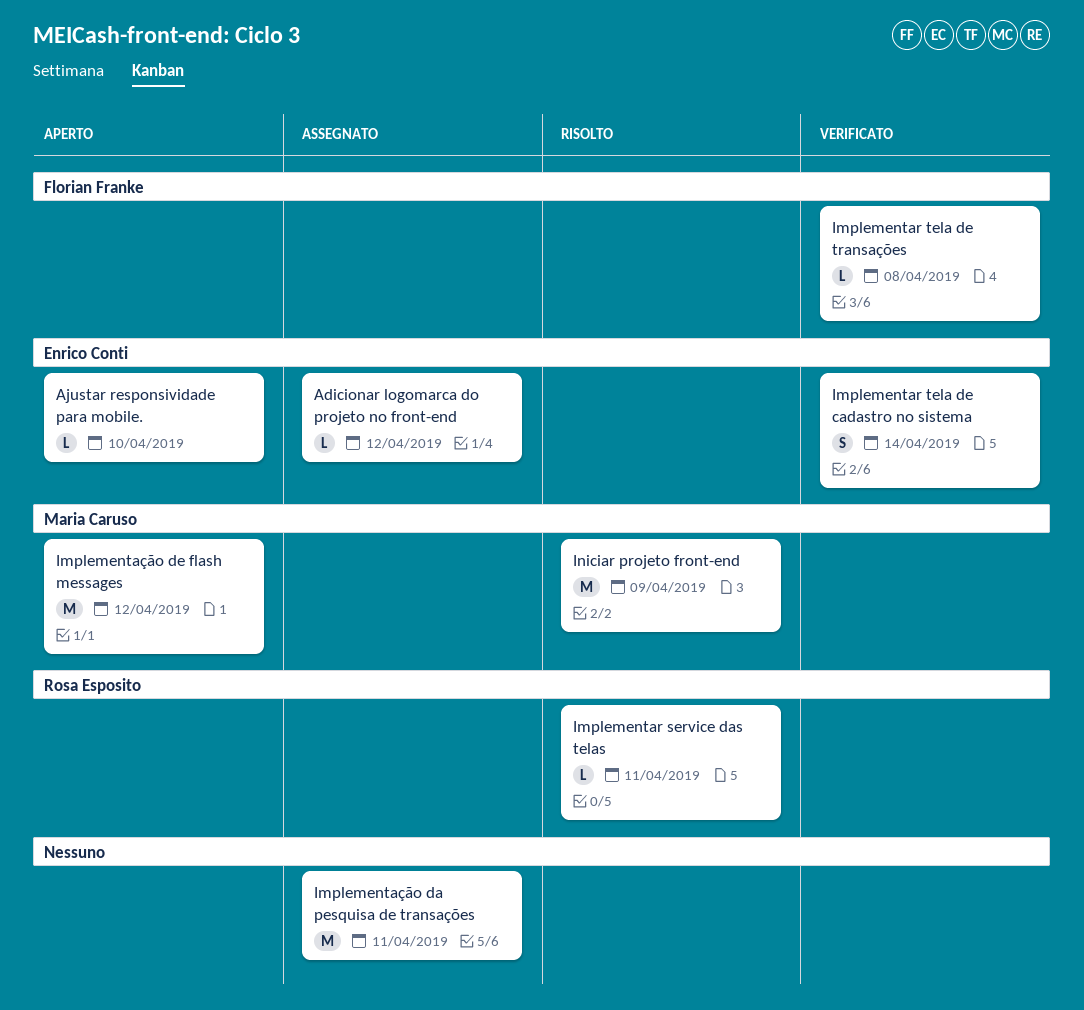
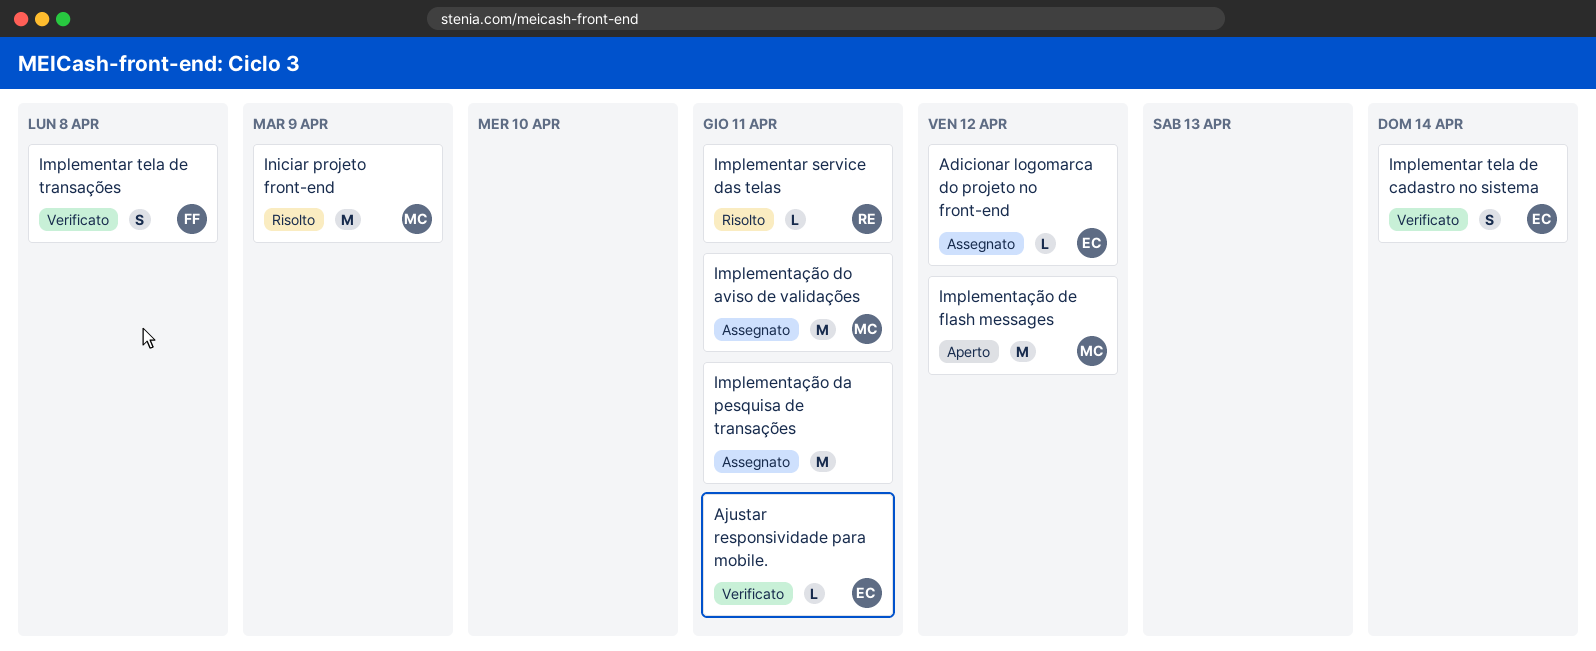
Ajustar responsividade para mobile., status: Aperto -> Verificato
Ajustar responsividade para mobile., due: Apr 10 -> Apr 11
Implementar tela de transações, estimate: L -> S
Implementação do aviso de validações: none -> present

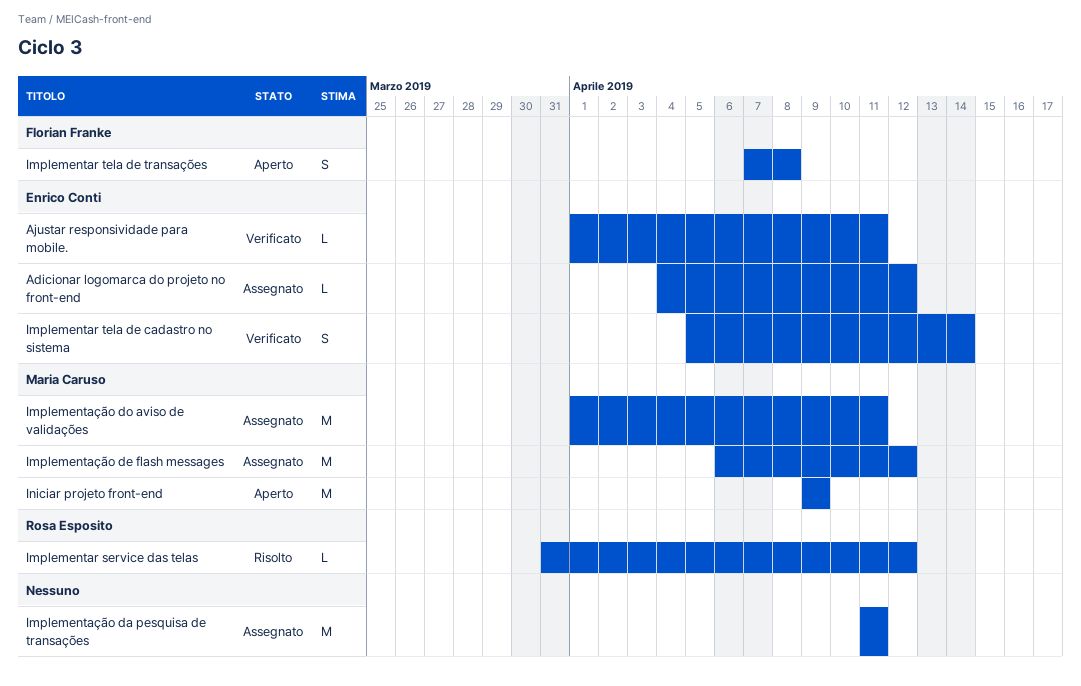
Implementar service das telas, due: Apr 11 -> Apr 12
Implementar tela de transações, status: Verificato -> Aperto
Implementação de flash messages, status: Aperto -> Assegnato
Iniciar projeto front-end, status: Risolto -> Aperto

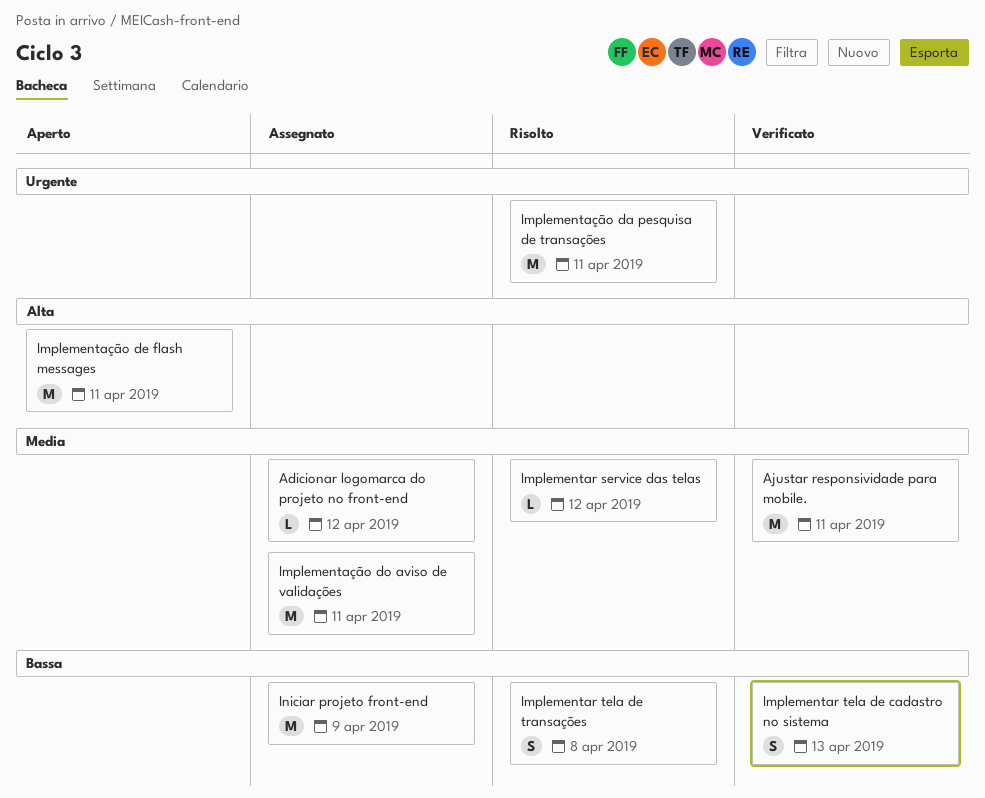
Ajustar responsividade para mobile., estimate: L -> M
Implementar tela de cadastro no sistema, due: Apr 14 -> Apr 13
Implementar tela de transações, status: Aperto -> Risolto
Implementação da pesquisa de transações, status: Assegnato -> Risolto
Implementação de flash messages, status: Assegnato -> Aperto
Implementação de flash messages, due: Apr 12 -> Apr 11
Iniciar projeto front-end, status: Aperto -> Assegnato

